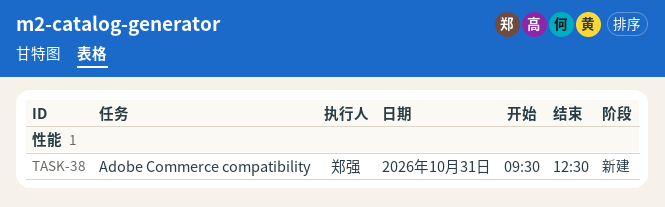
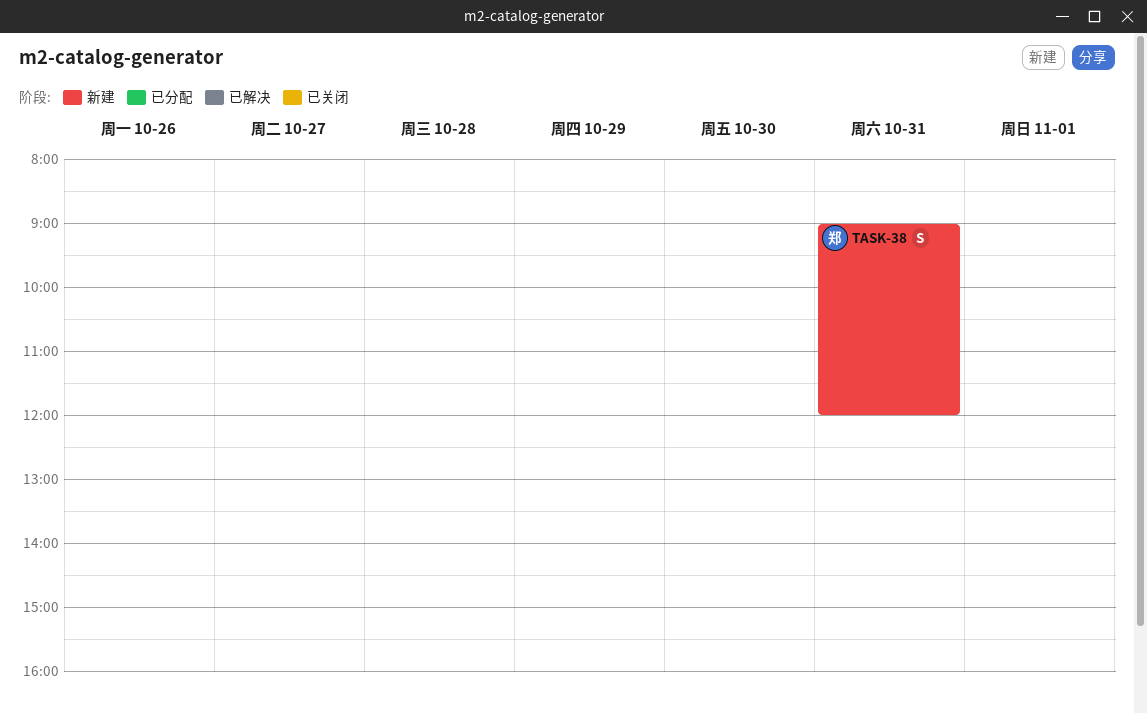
TASK-38, begins: 09:30 -> 09:00
TASK-38, ends: 12:30 -> 12:00

